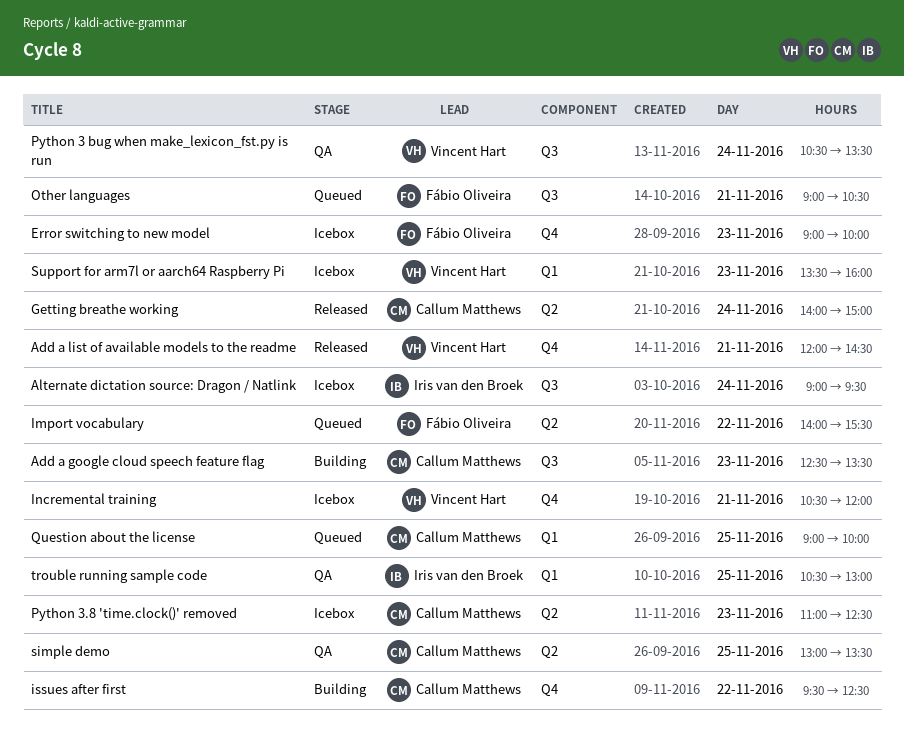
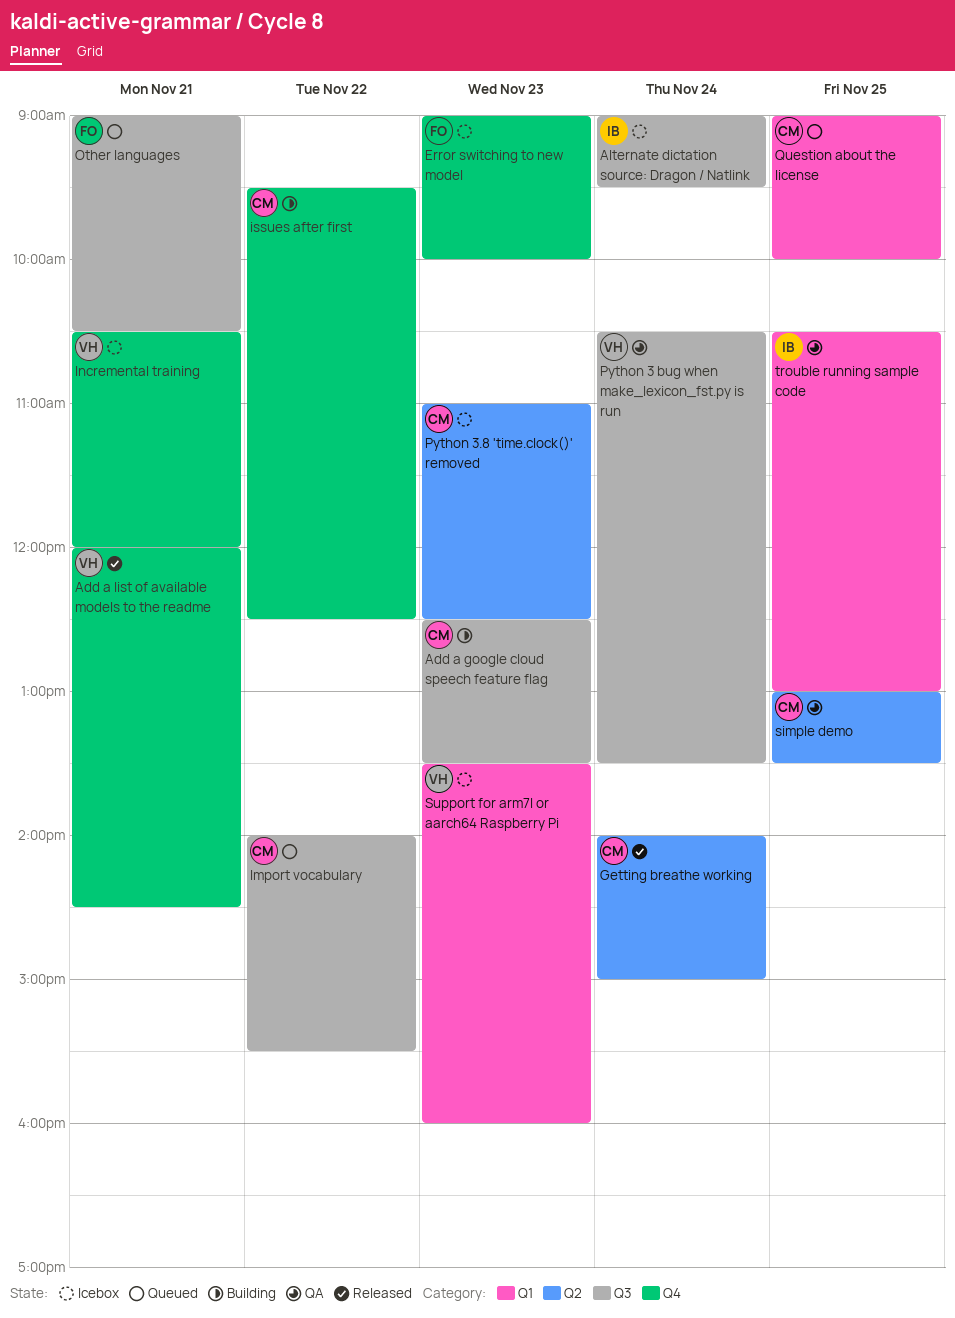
Import vocabulary, owner: Fábio Oliveira -> Callum Matthews
Import vocabulary, label: Q2 -> Q3

